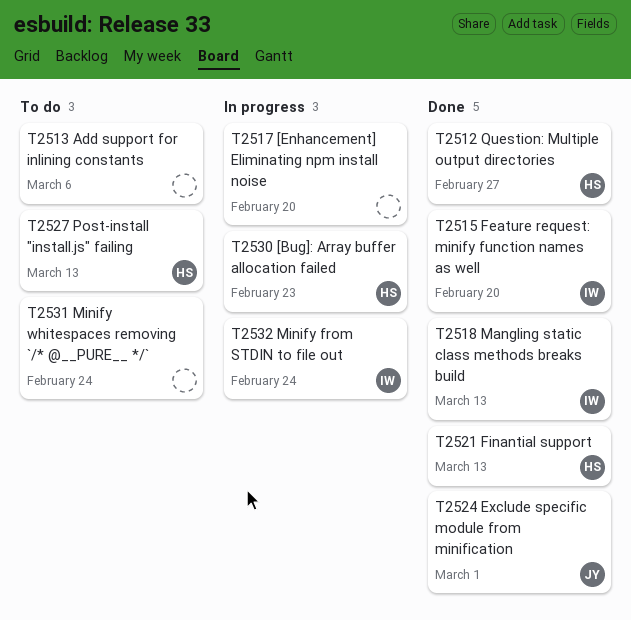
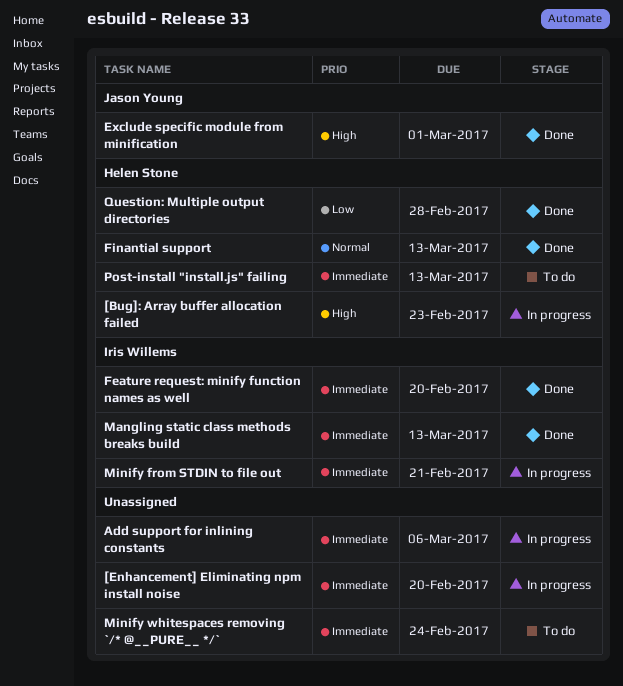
Add support for inlining constants, status: To do -> In progress
Minify from STDIN to file out, due: Feb 24 -> Feb 21
Question: Multiple output directories, due: Feb 27 -> Feb 28

